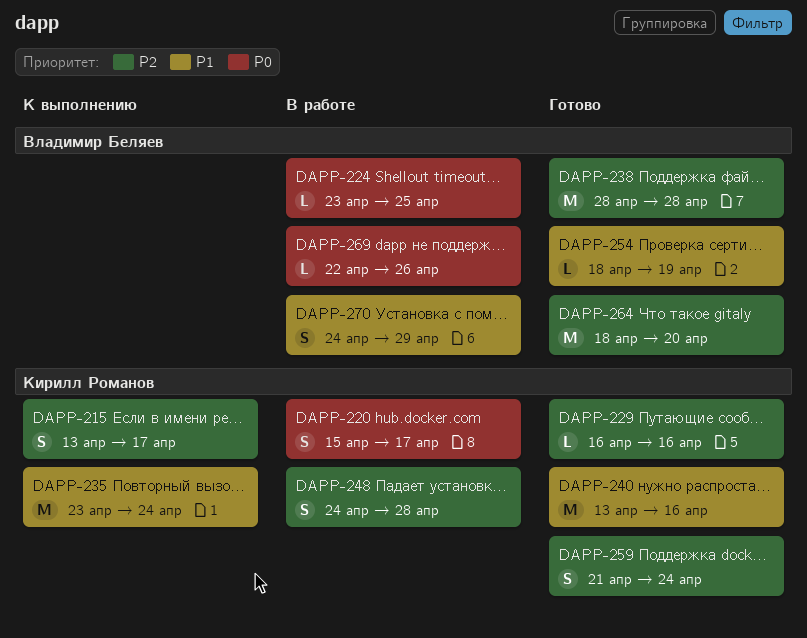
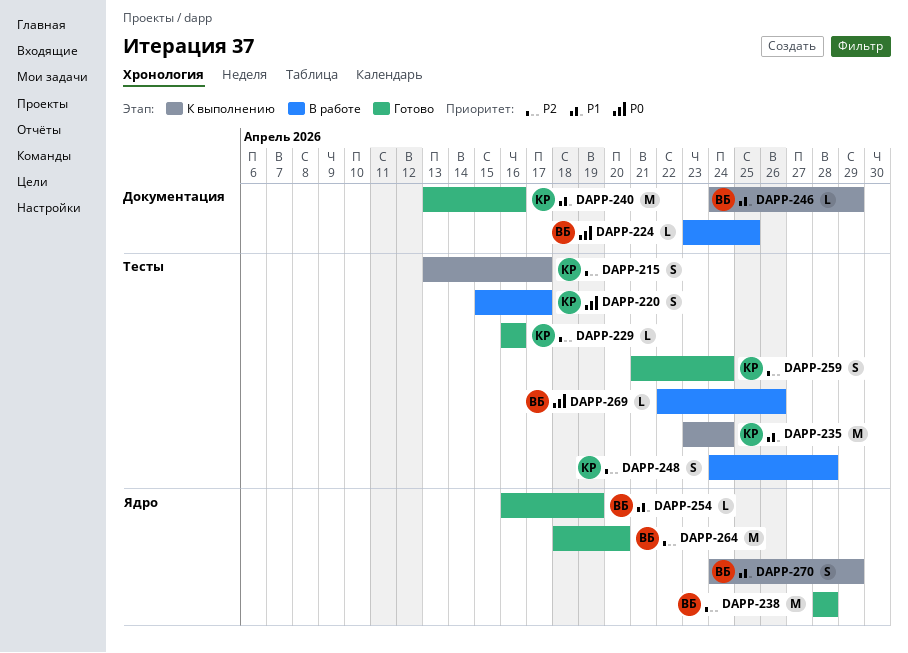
DAPP-246: none -> present
DAPP-254, start: Apr 18 -> Apr 16
DAPP-270, status: В работе -> К выполнению

